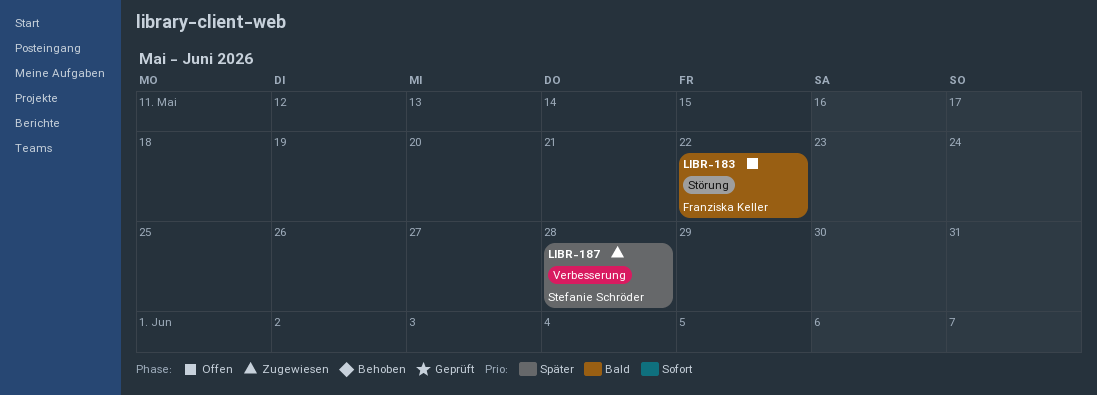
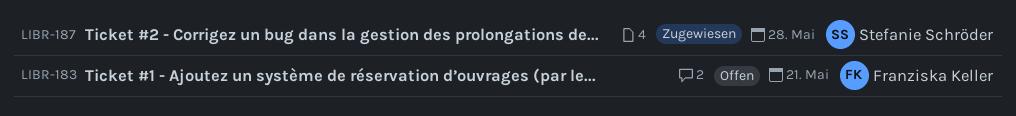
LIBR-183, due: May 22 -> May 21

